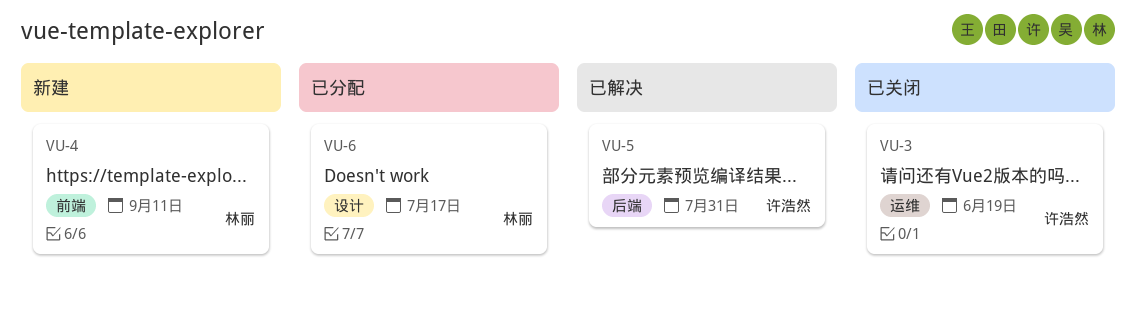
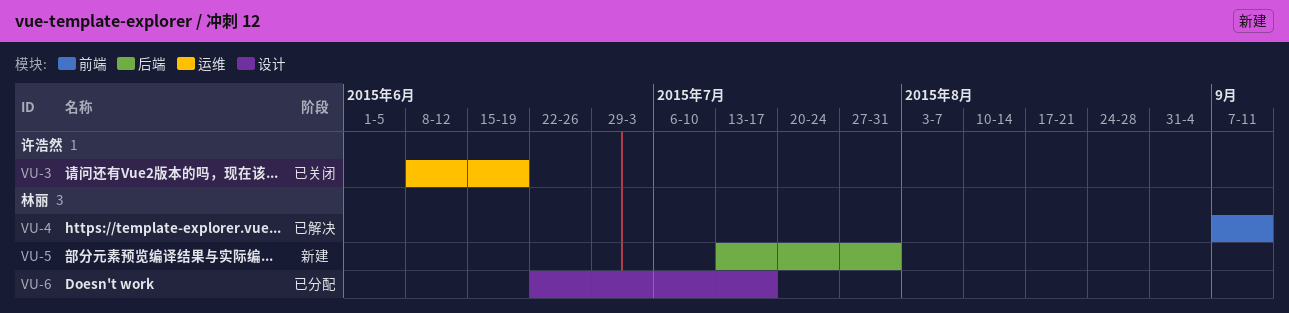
VU-4, status: 新建 -> 已解决
VU-5, status: 已解决 -> 新建
VU-5, owner: 许浩然 -> 林丽

